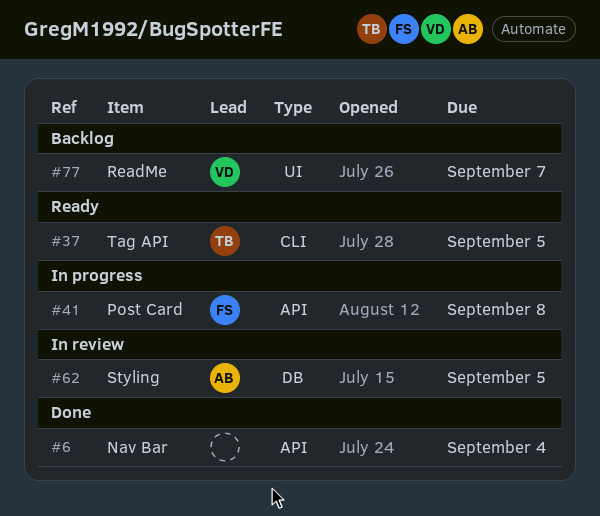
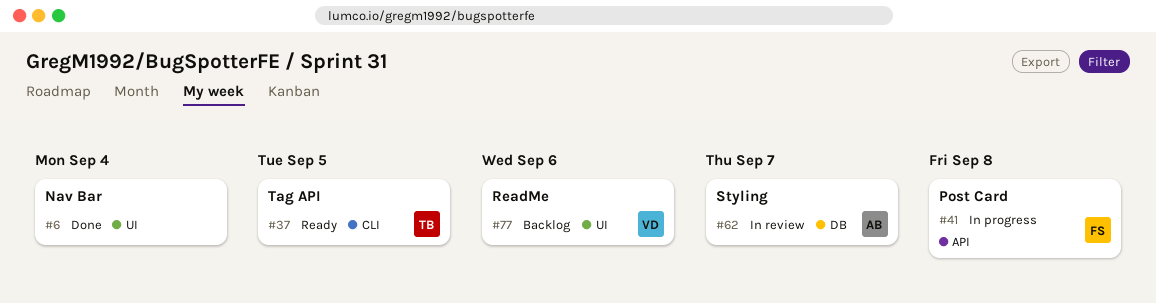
#6, label: API -> UI
#62, due: Sep 5 -> Sep 7
#77, due: Sep 7 -> Sep 6

